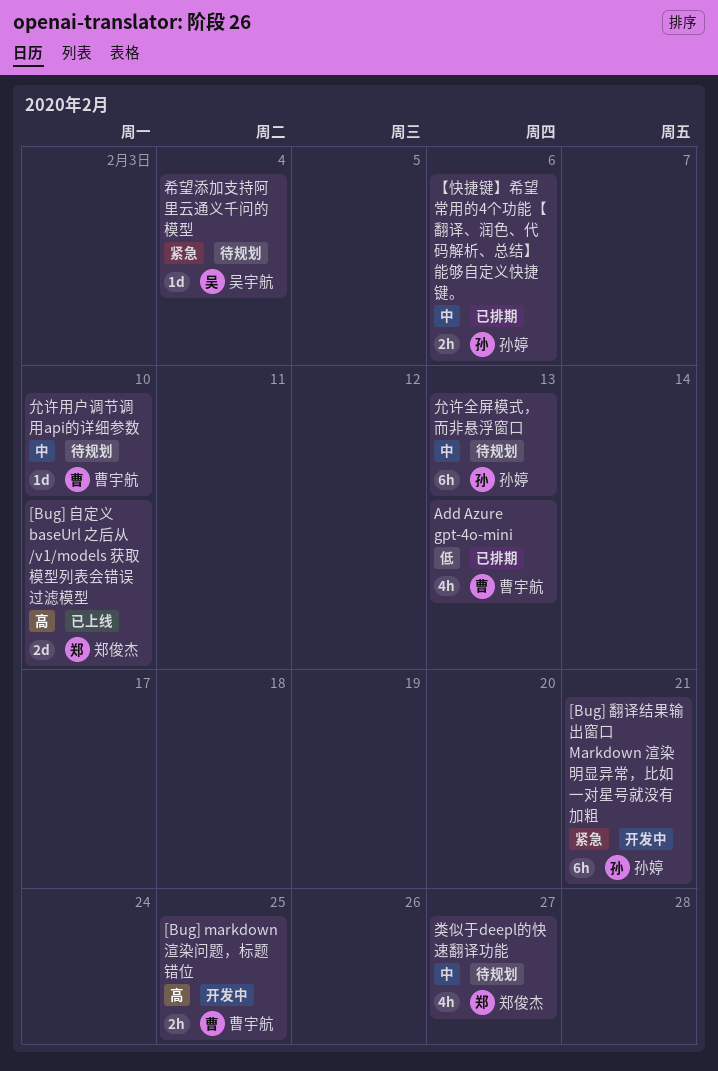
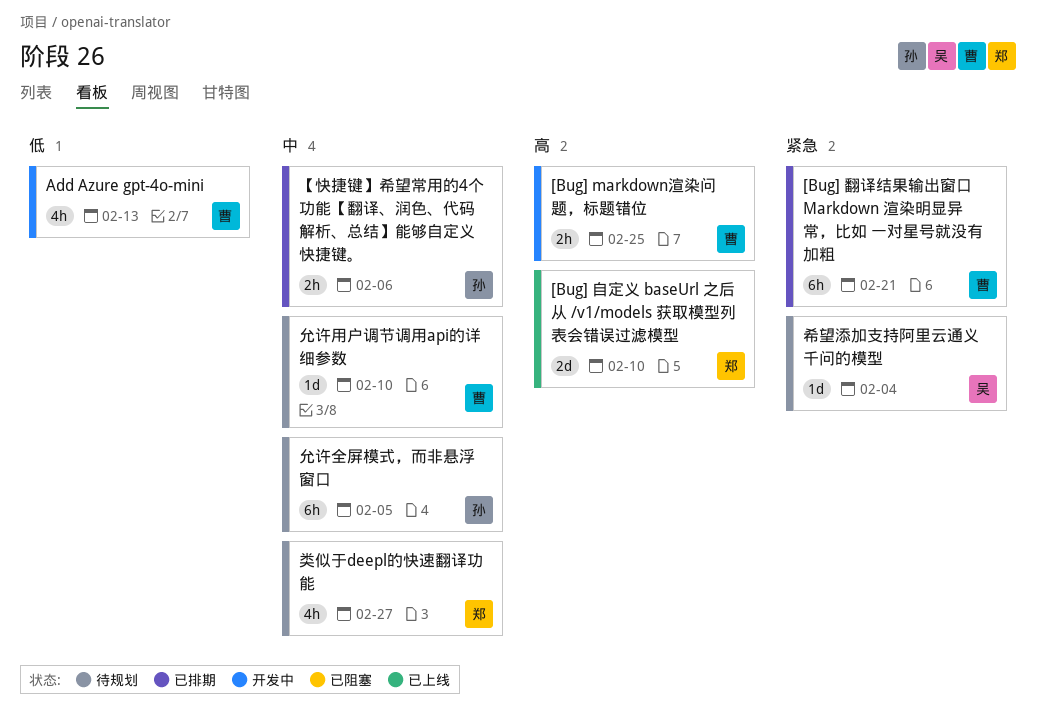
[Bug] 翻译结果输出窗口 Markdown 渲染明显异常，比如 一对星号就没有加粗, status: 开发中 -> 已排期
[Bug] 翻译结果输出窗口 Markdown 渲染明显异常，比如 一对星号就没有加粗, owner: 孙婷 -> 曹宇航
Add Azure gpt-4o-mini, status: 已排期 -> 开发中
允许全屏模式，而非悬浮窗口, due: Feb 13 -> Feb 5

